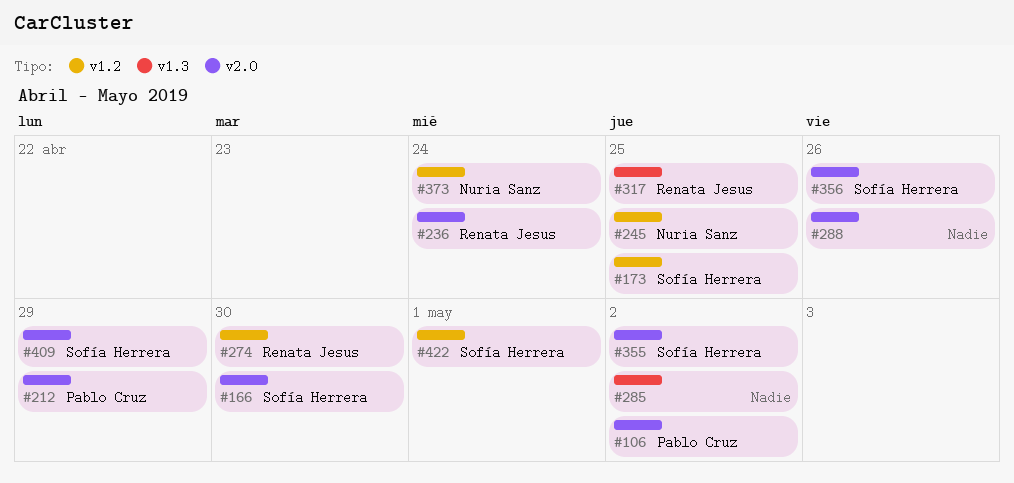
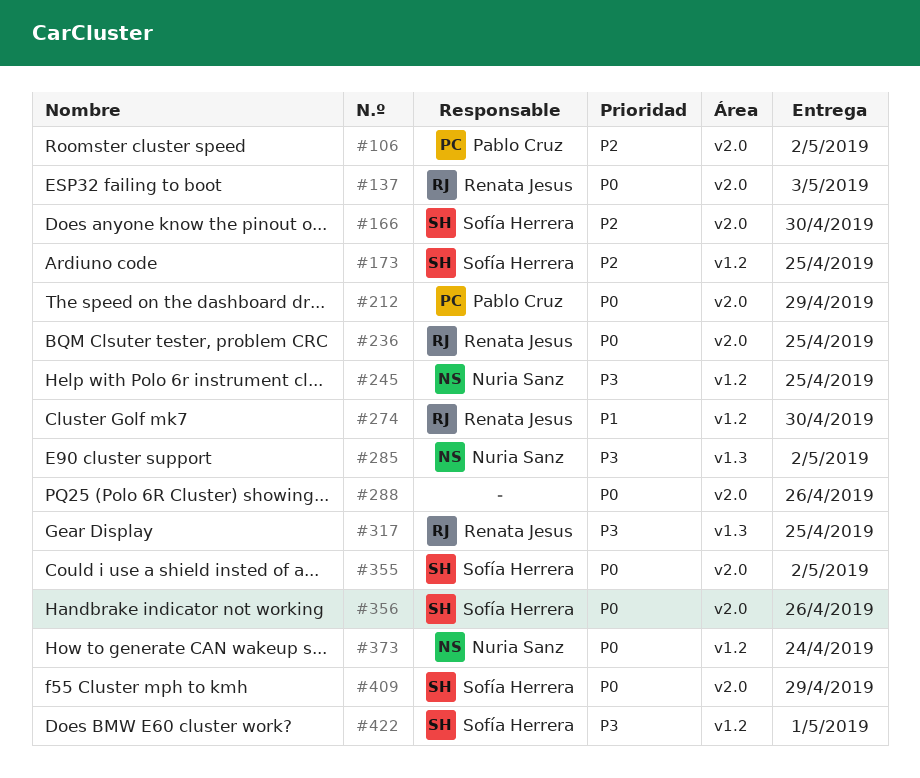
#137: none -> present
#236, due: Apr 24 -> Apr 25
#285, owner: none -> Nuria Sanz

